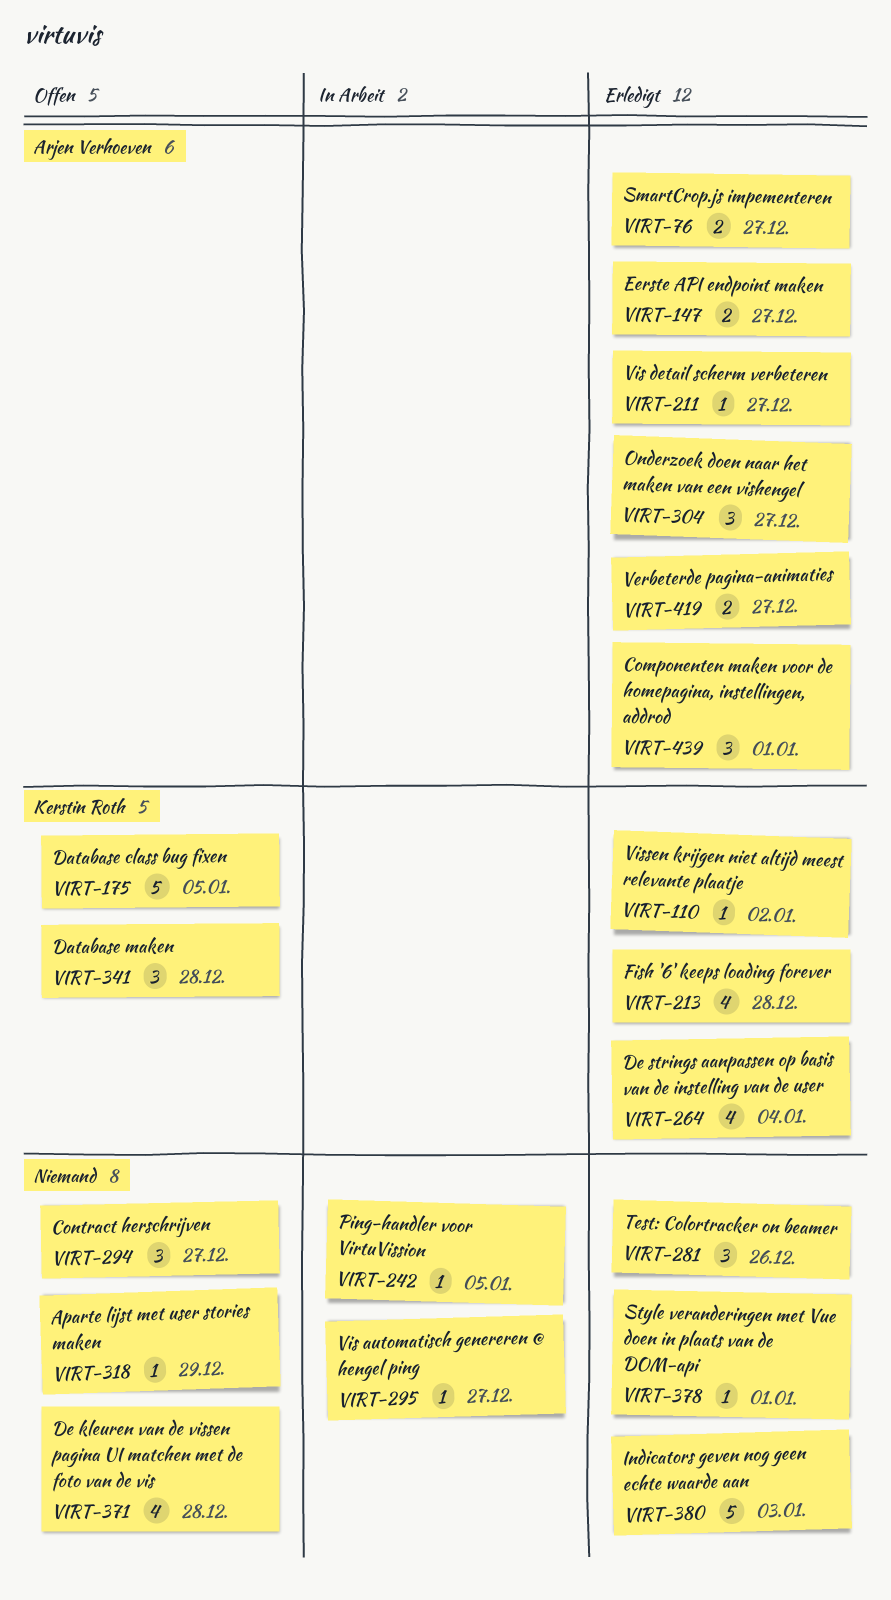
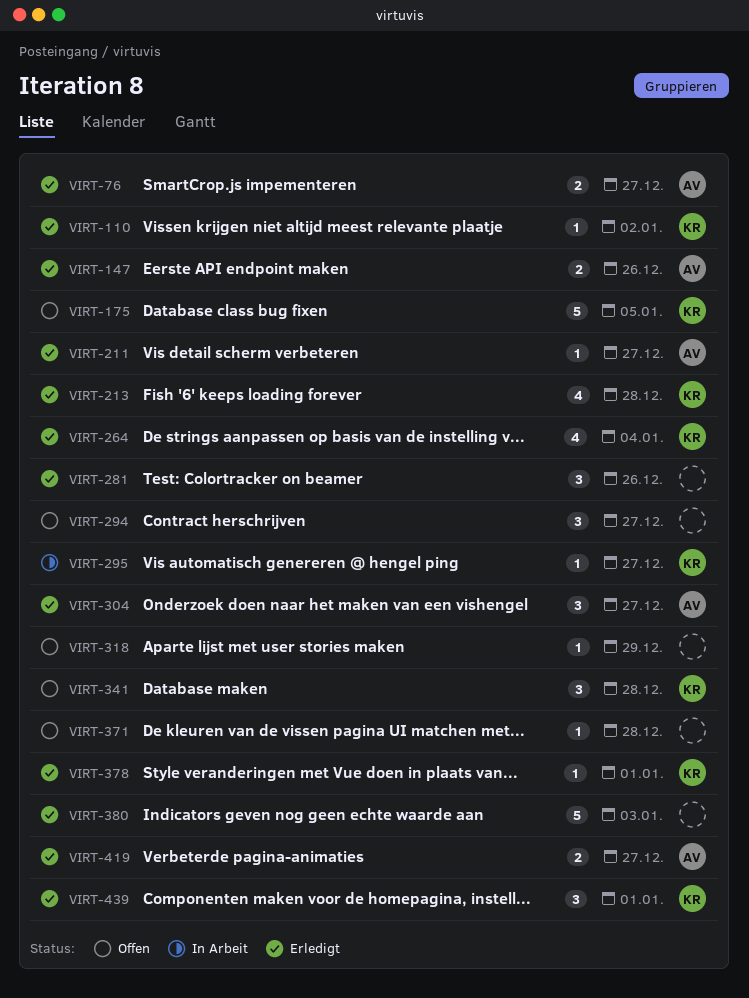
VIRT-147, due: Dec 27 -> Dec 26
VIRT-242: present -> none
VIRT-295, owner: none -> Kerstin Roth
VIRT-371, estimate: 4 -> 1
VIRT-378, owner: none -> Kerstin Roth
VIRT-439, owner: Arjen Verhoeven -> Kerstin Roth

